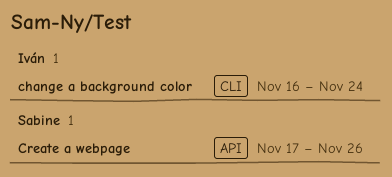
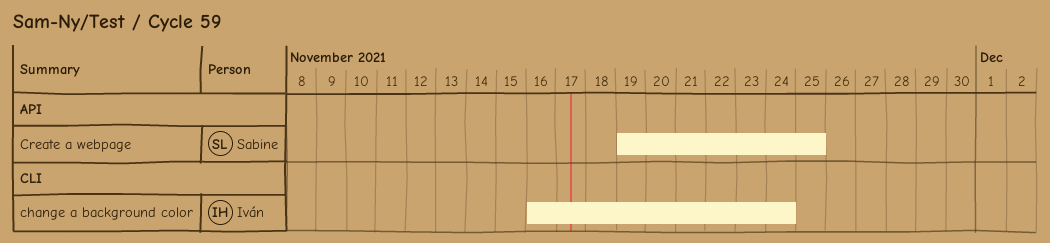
Create a webpage, start: Nov 17 -> Nov 19
Create a webpage, due: Nov 26 -> Nov 25

